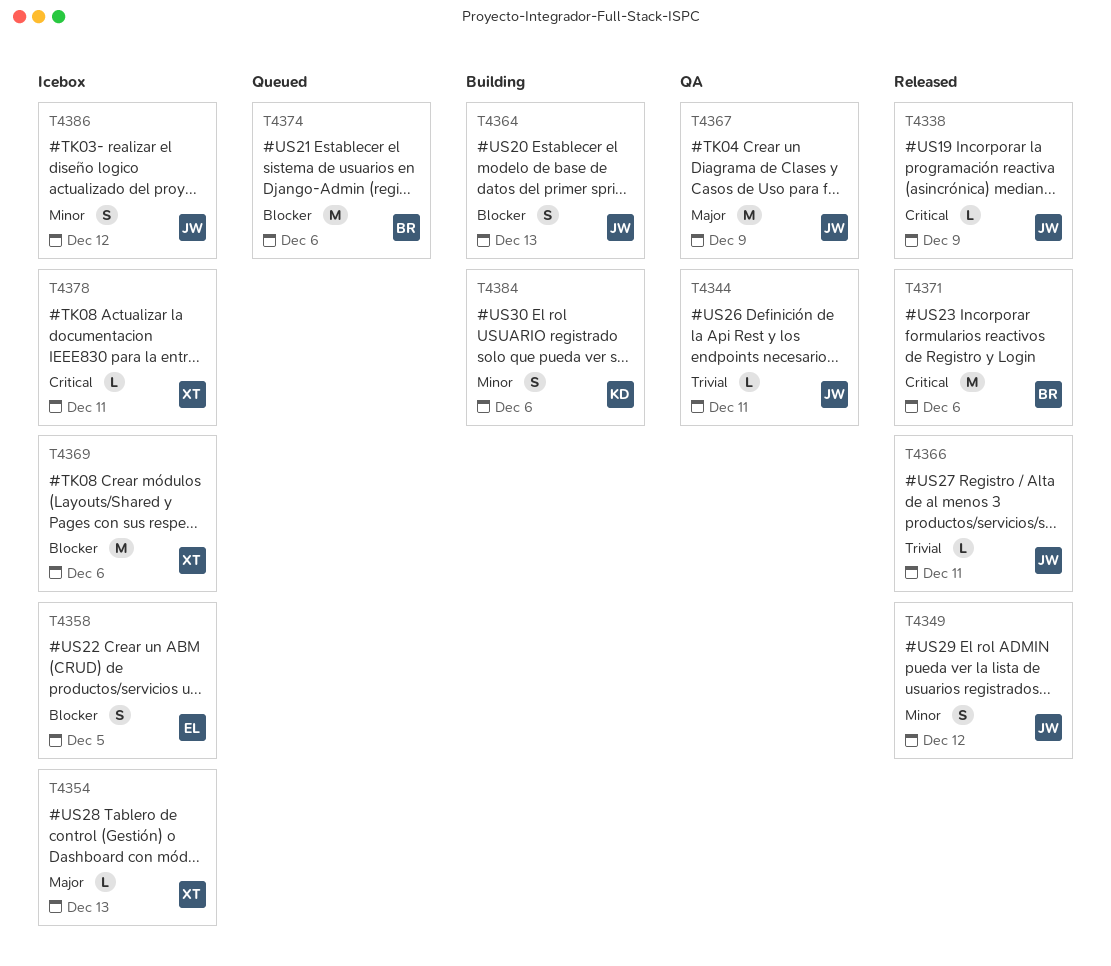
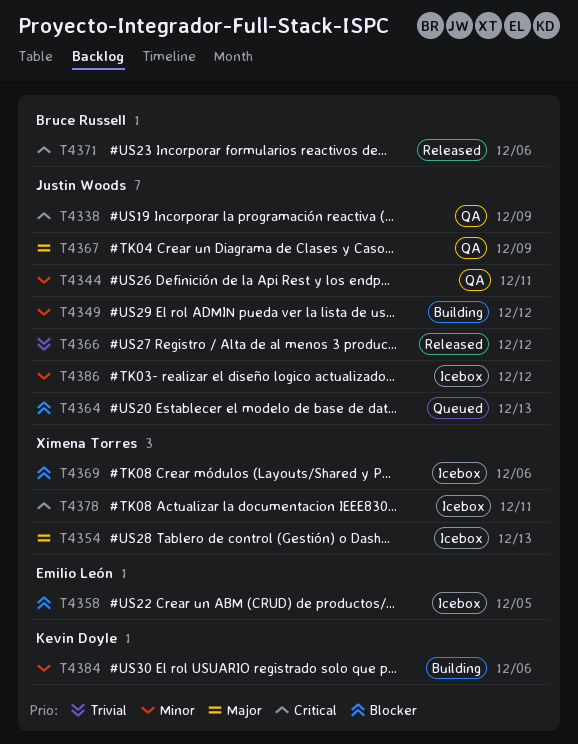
T4338, status: Released -> QA
T4344, priority: Trivial -> Minor
T4349, status: Released -> Building
T4364, status: Building -> Queued
T4366, due: Dec 11 -> Dec 12
T4374: present -> none

